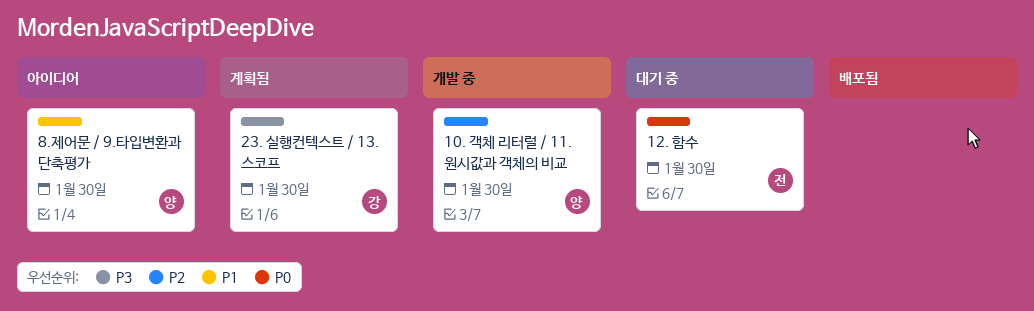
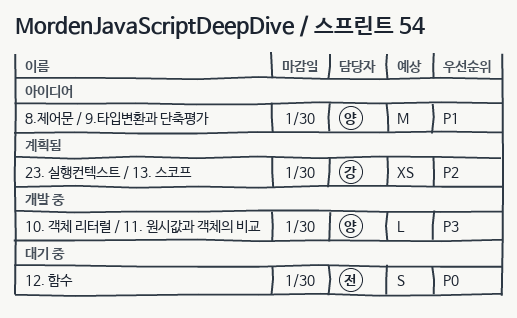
10. 객체 리터럴 / 11. 원시값과 객체의 비교, priority: P2 -> P3
23. 실행컨텍스트 / 13. 스코프, priority: P3 -> P2

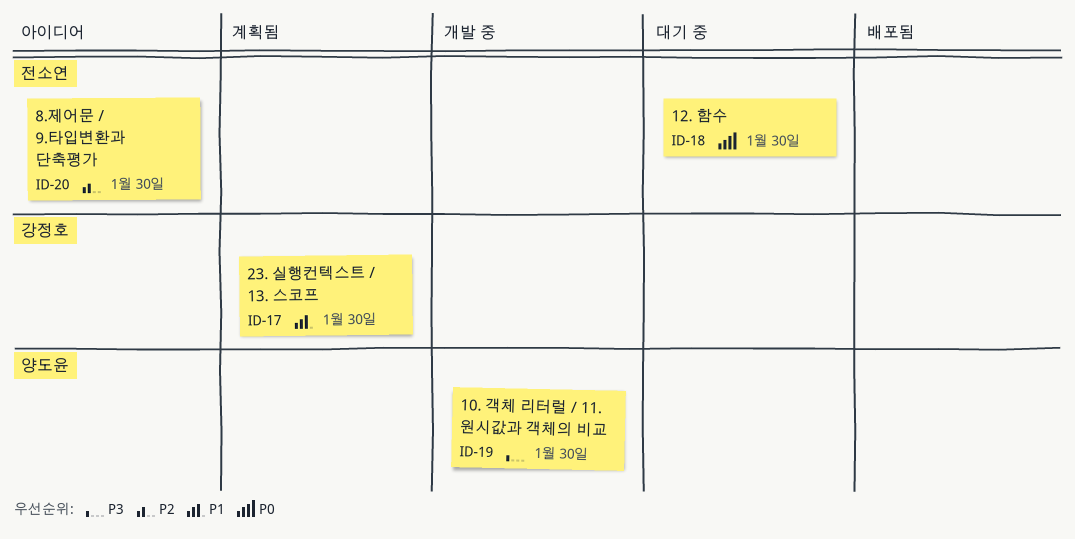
23. 실행컨텍스트 / 13. 스코프, priority: P2 -> P1
8.제어문 / 9.타입변환과 단축평가, owner: 양도윤 -> 전소연
8.제어문 / 9.타입변환과 단축평가, priority: P1 -> P2

